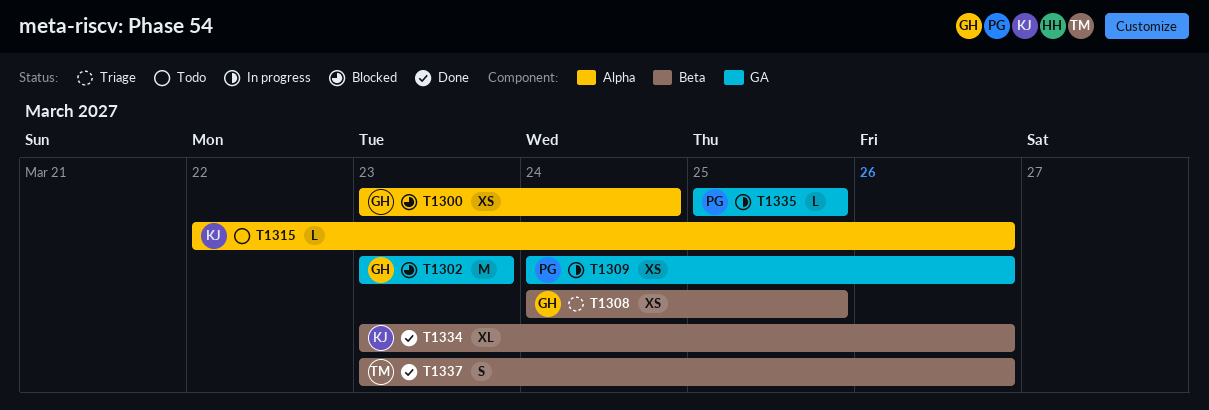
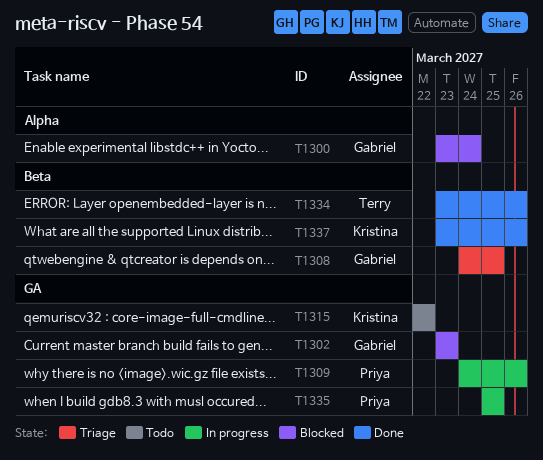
T1315, label: Alpha -> GA
T1315, due: Mar 26 -> Mar 22
T1334, owner: Kristina -> Terry
T1337, owner: Terry -> Kristina

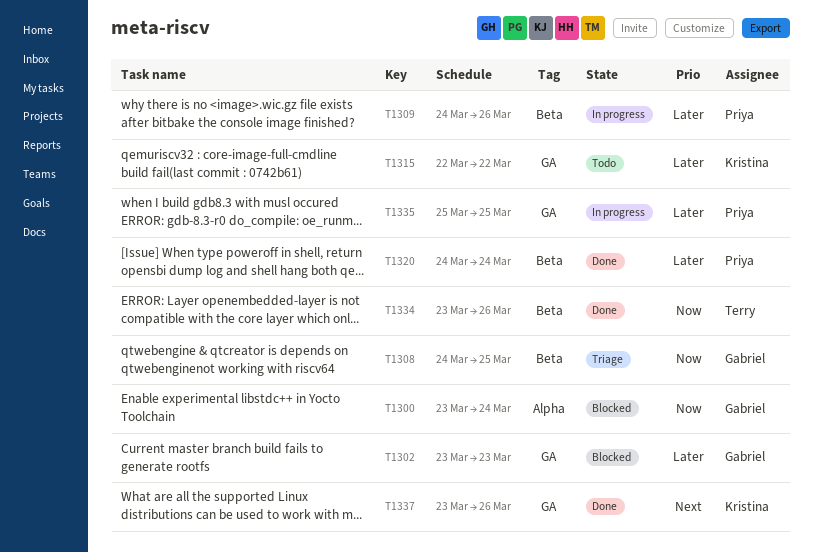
T1309, label: GA -> Beta
T1320: none -> present
T1337, label: Beta -> GA

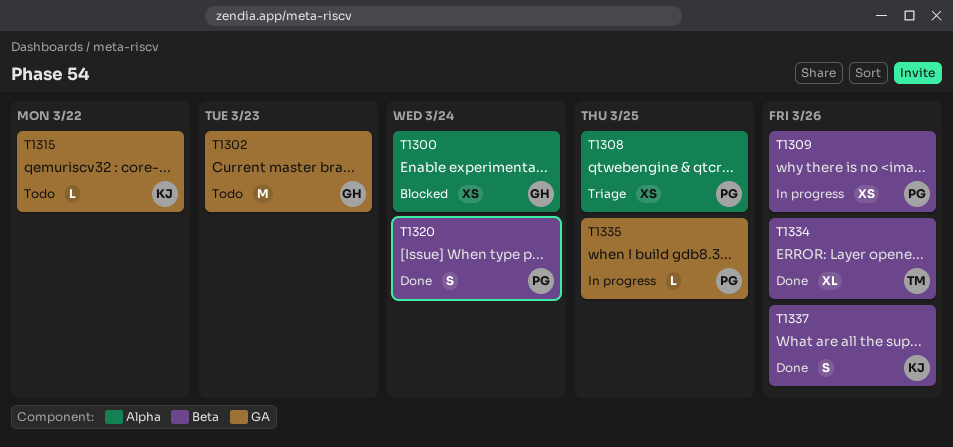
T1302, status: Blocked -> Todo
T1308, owner: Gabriel -> Priya
T1308, label: Beta -> Alpha
T1337, label: GA -> Beta

